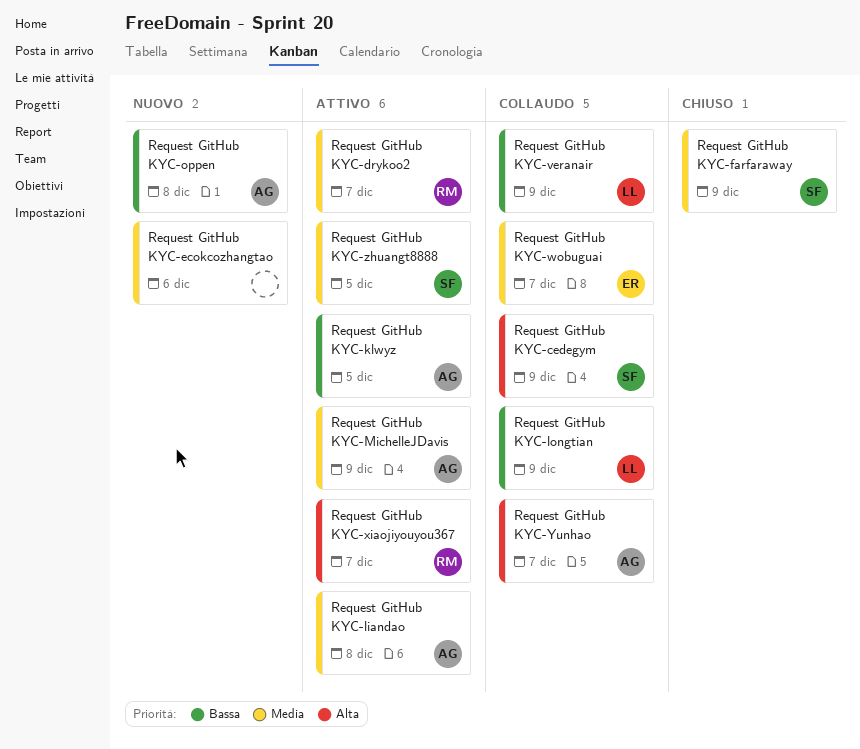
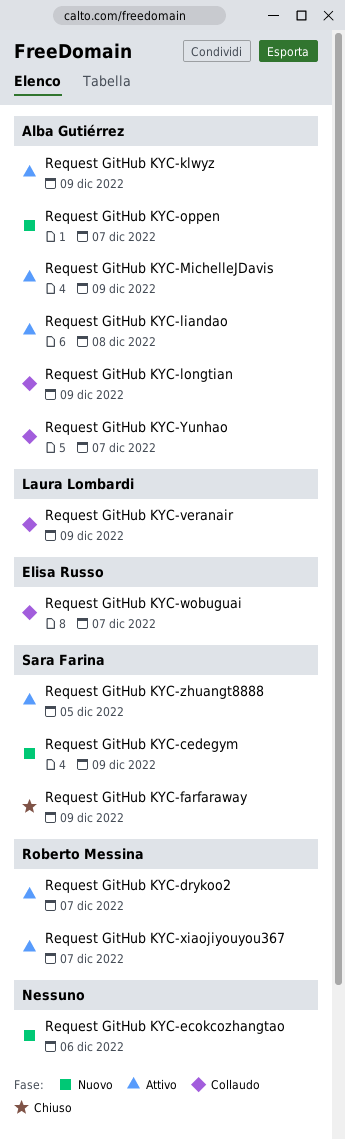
Request GitHub KYC-cedegym, status: Collaudo -> Nuovo
Request GitHub KYC-klwyz, due: Dec 5 -> Dec 9
Request GitHub KYC-longtian, owner: Laura Lombardi -> Alba Gutiérrez
Request GitHub KYC-oppen, due: Dec 8 -> Dec 7

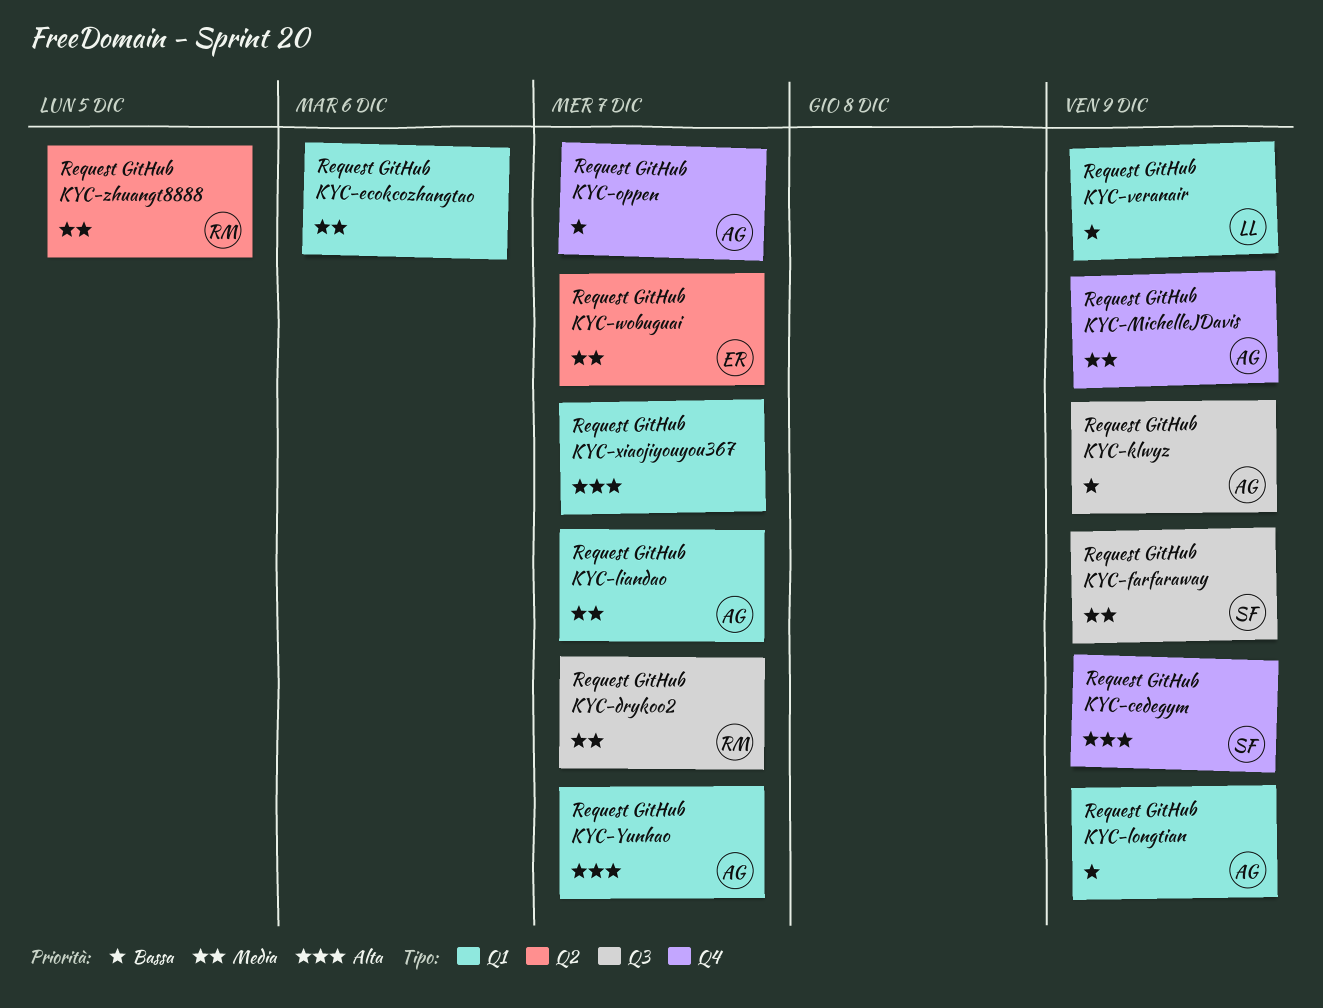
Request GitHub KYC-liandao, due: Dec 8 -> Dec 7
Request GitHub KYC-xiaojiyouyou367, owner: Roberto Messina -> none
Request GitHub KYC-zhuangt8888, owner: Sara Farina -> Roberto Messina

